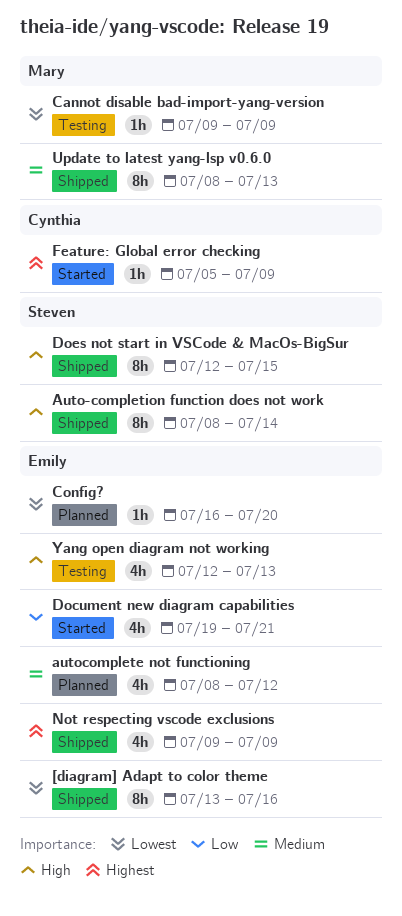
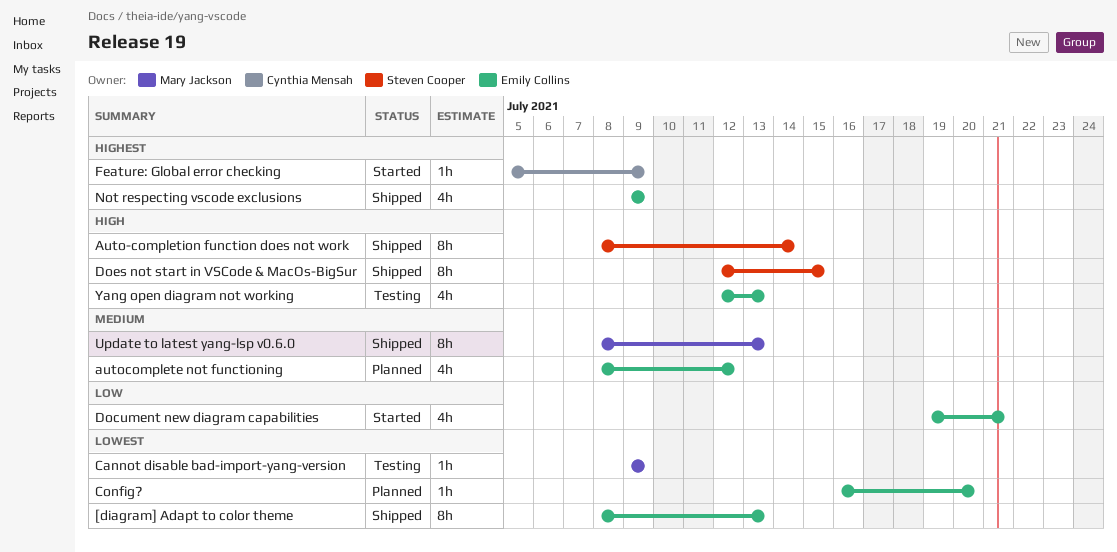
[diagram] Adapt to color theme, start: Jul 13 -> Jul 8
[diagram] Adapt to color theme, due: Jul 16 -> Jul 13

